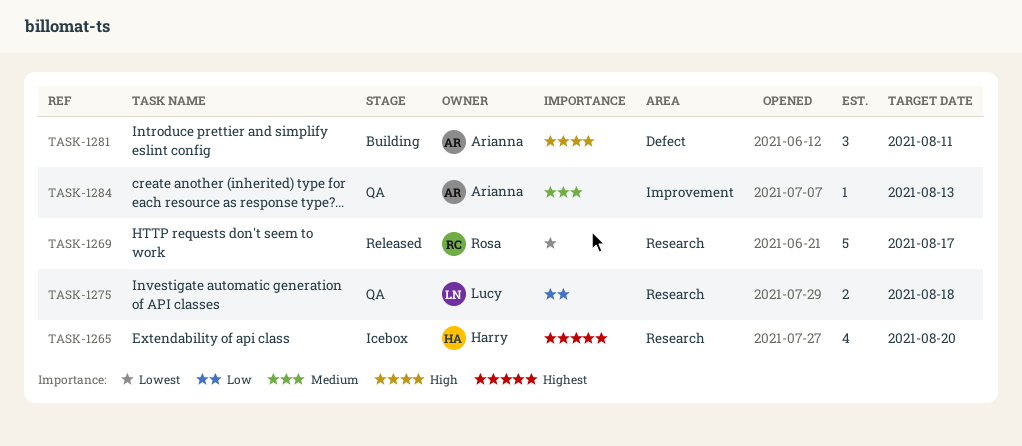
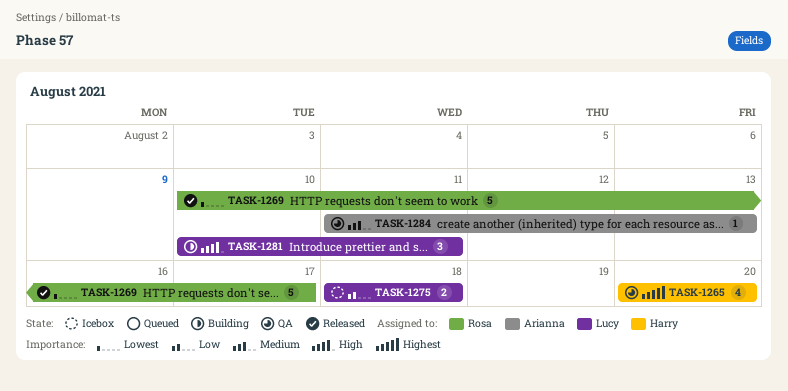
TASK-1265, status: Icebox -> QA
TASK-1275, status: QA -> Icebox
TASK-1281, owner: Arianna -> Lucy

